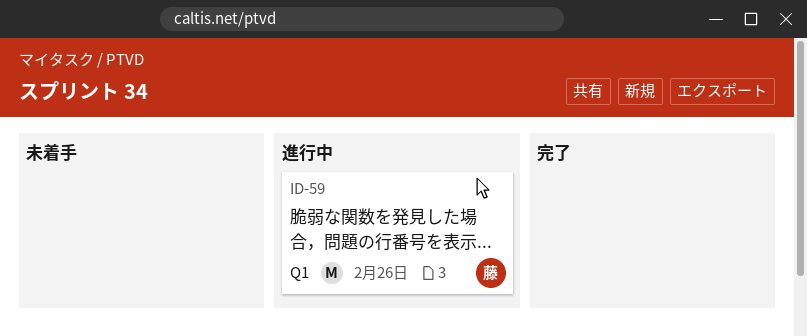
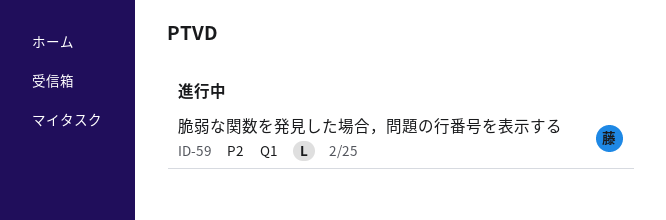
ID-59, estimate: M -> L
ID-59, due: Feb 26 -> Feb 25

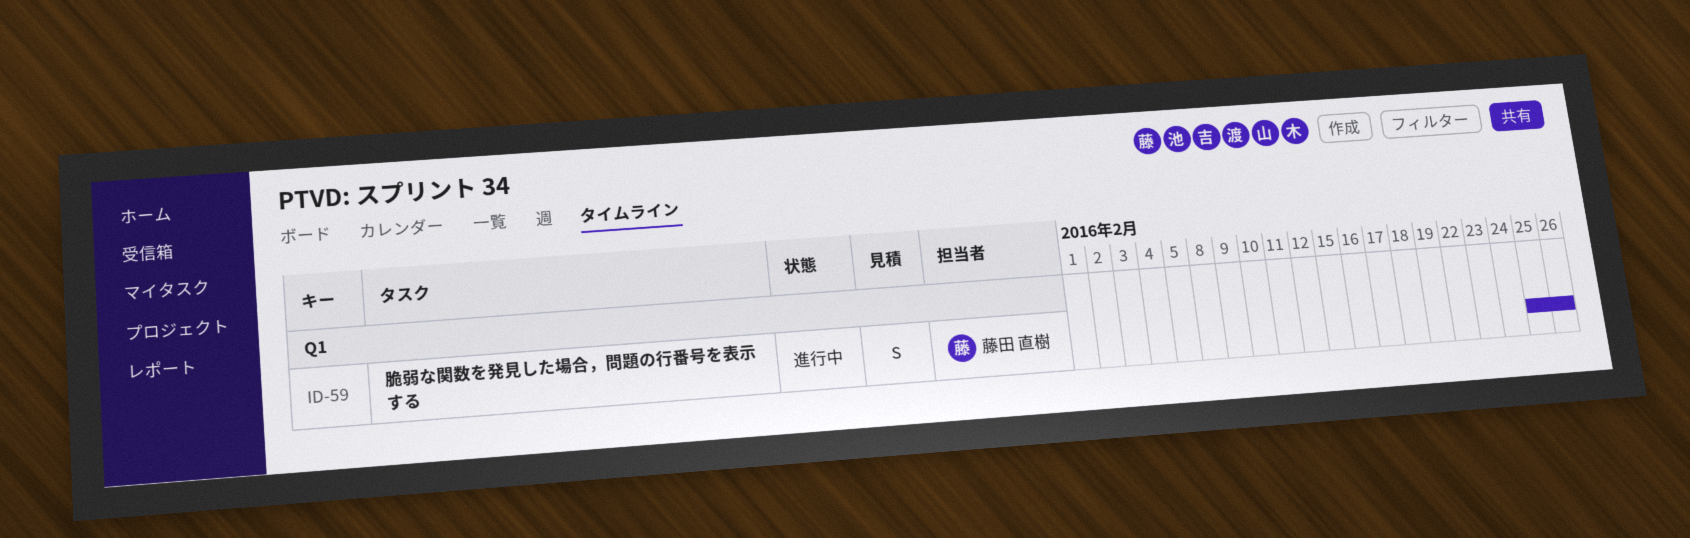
ID-59, estimate: L -> S
ID-59, due: Feb 25 -> Feb 26

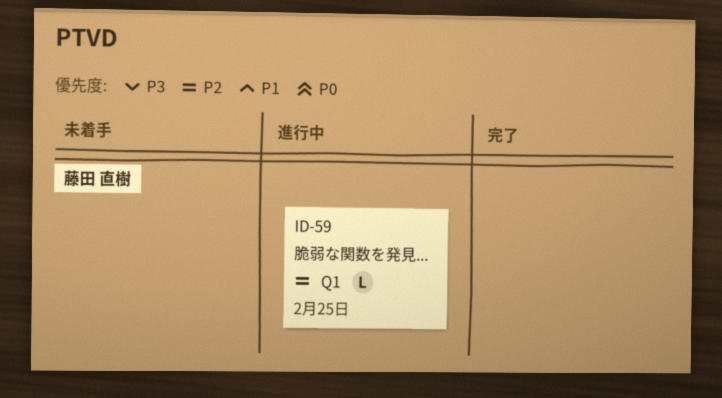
ID-59, estimate: S -> L
ID-59, due: Feb 26 -> Feb 25

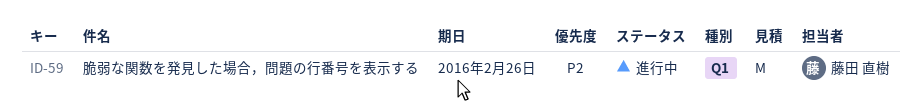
ID-59, estimate: L -> M
ID-59, due: Feb 25 -> Feb 26

